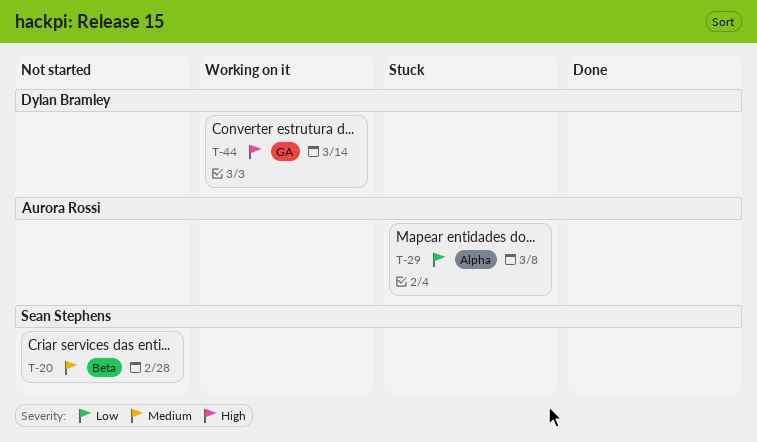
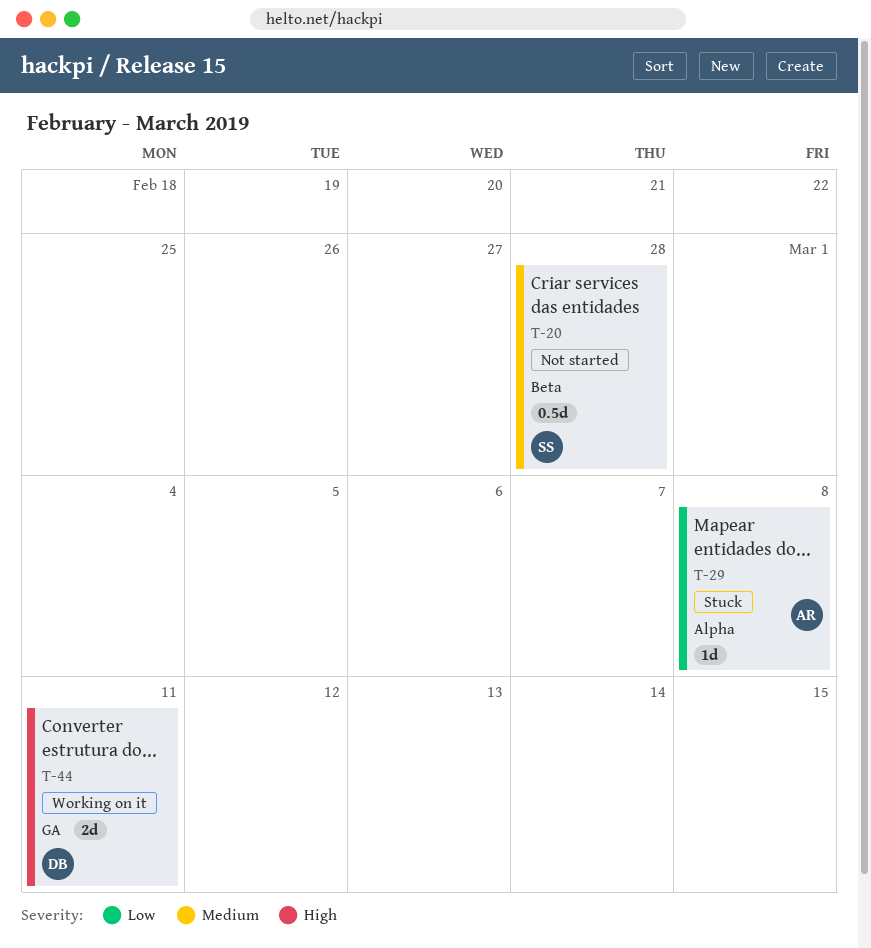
T-44, due: Mar 14 -> Mar 11

